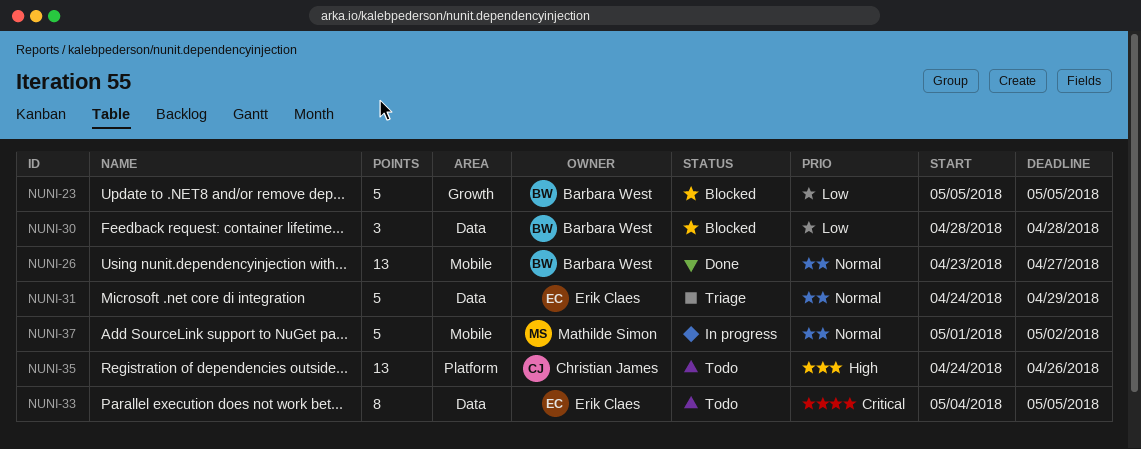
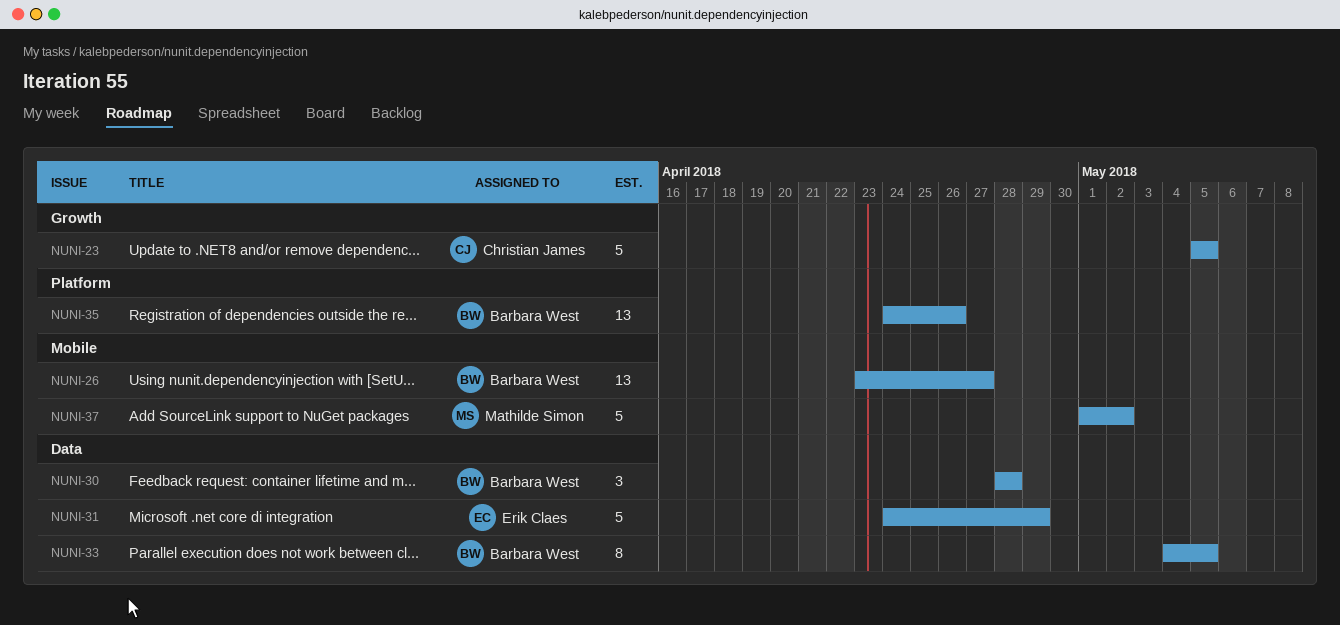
NUNI-23, owner: Barbara West -> Christian James
NUNI-33, owner: Erik Claes -> Barbara West
NUNI-35, owner: Christian James -> Barbara West

